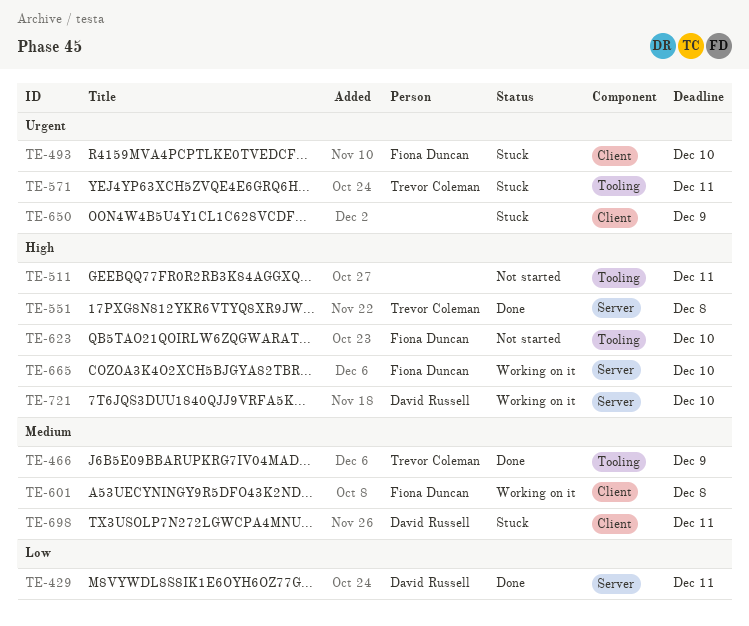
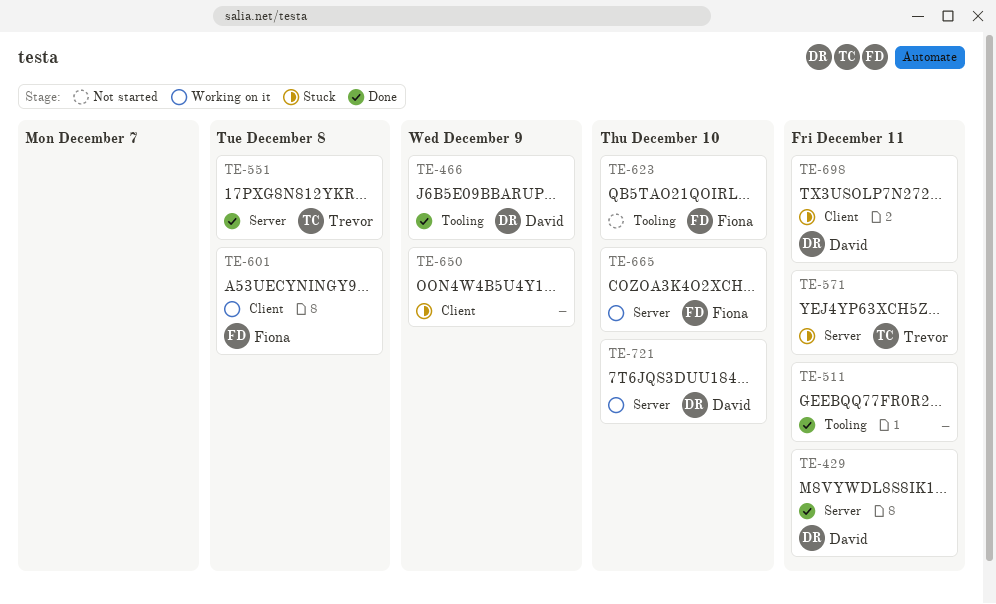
TE-466, owner: Trevor Coleman -> David Russell
TE-493: present -> none
TE-511, status: Not started -> Done
TE-571, label: Tooling -> Server

